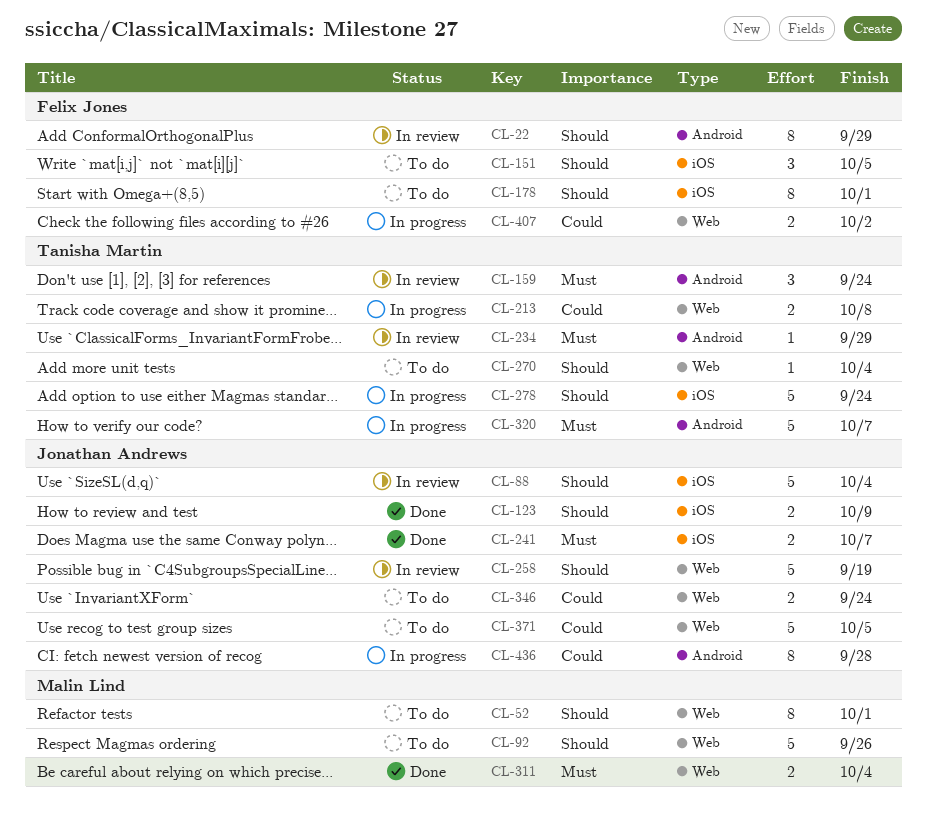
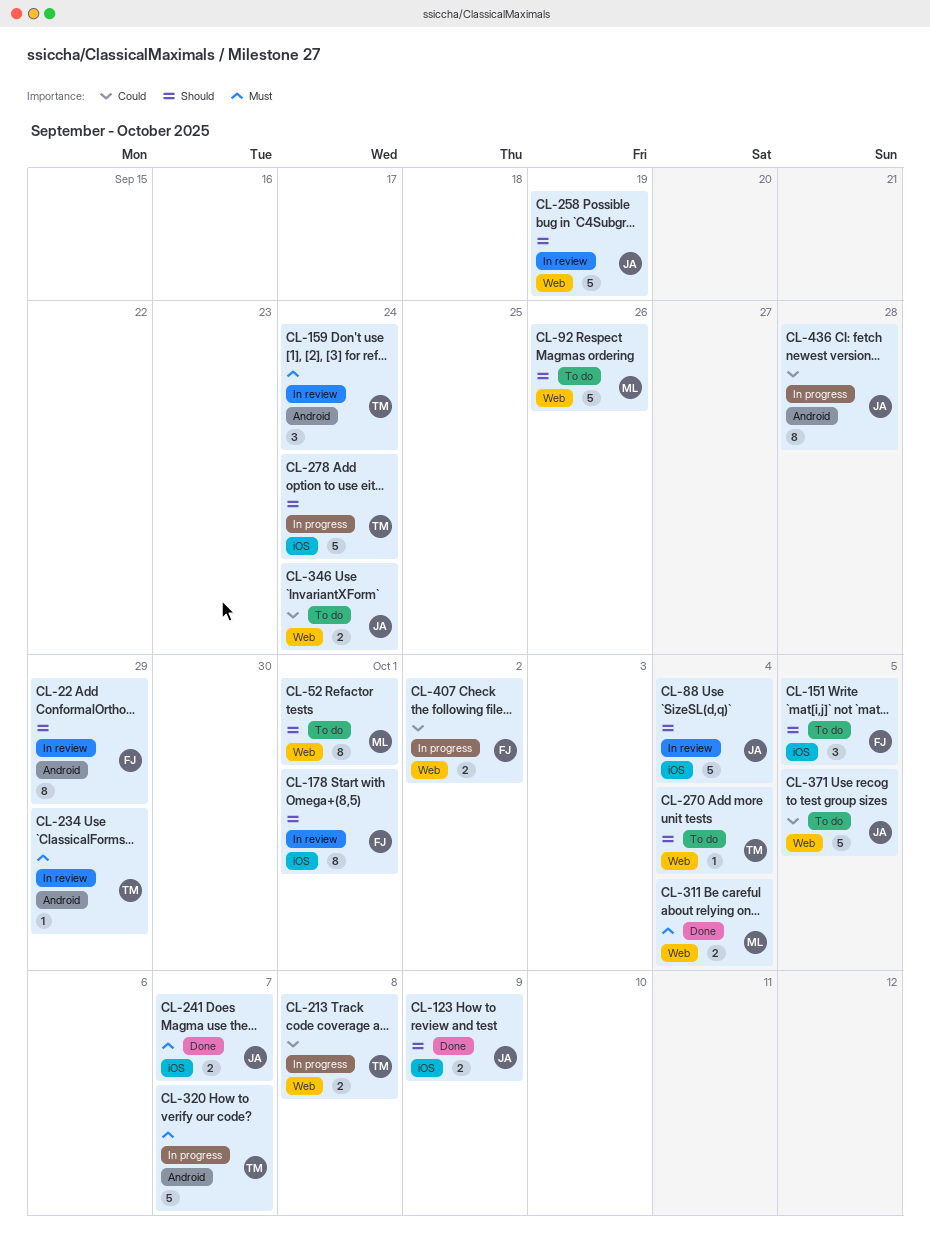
CL-178, status: To do -> In review

